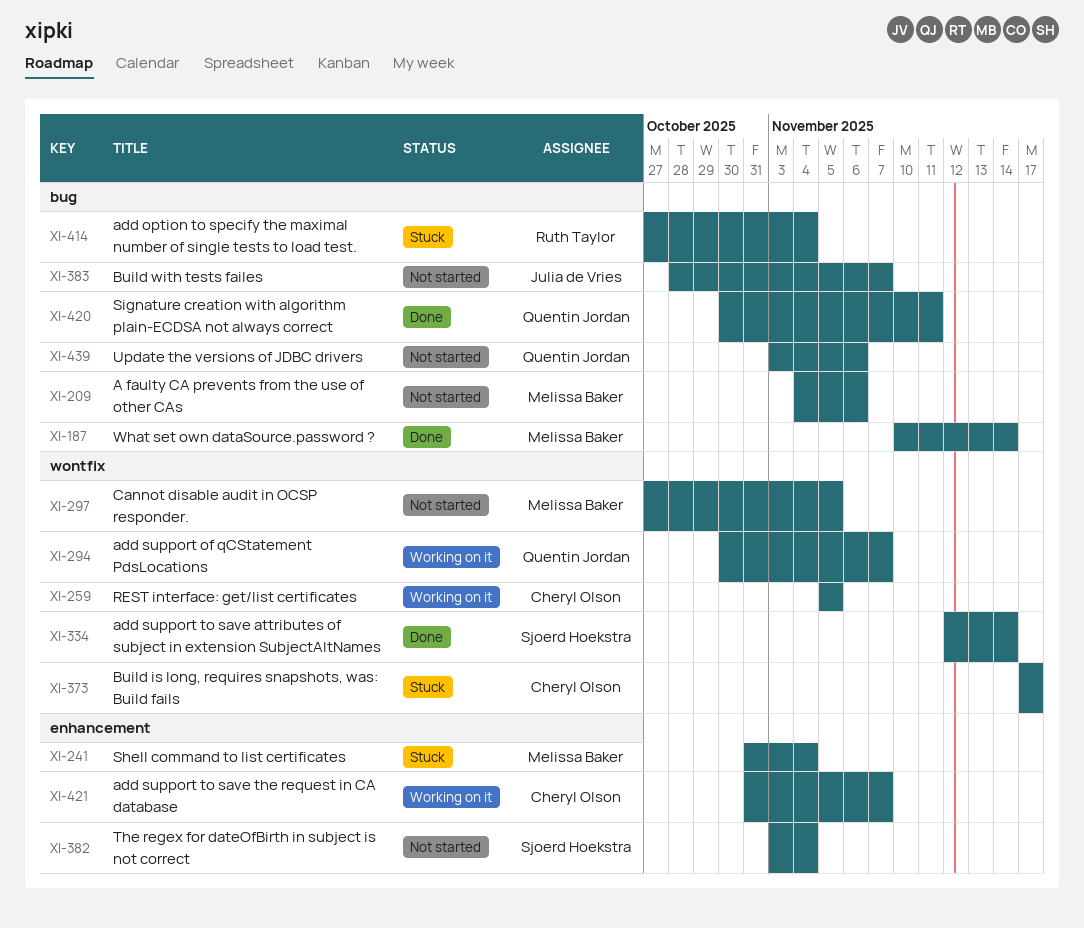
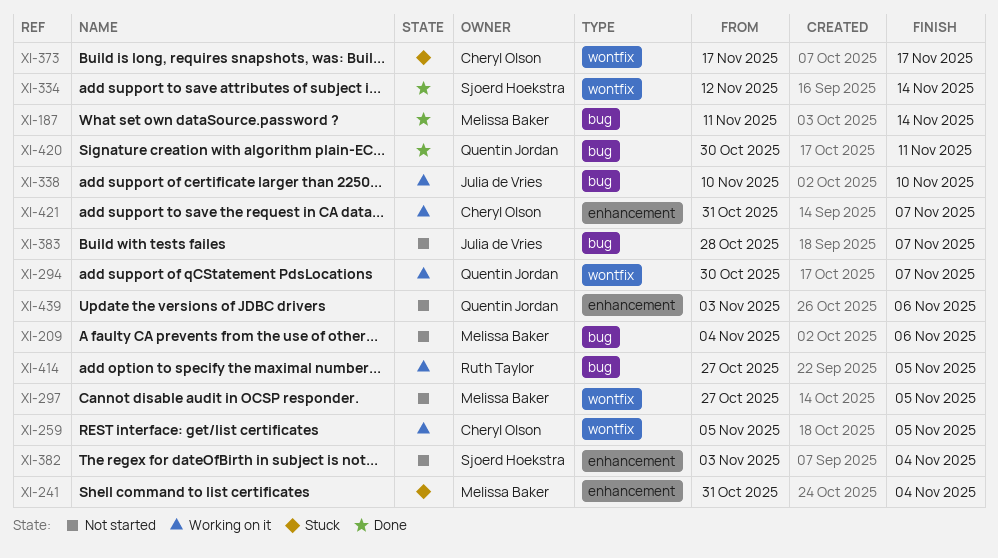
XI-187, start: Nov 10 -> Nov 11
XI-338: none -> present
XI-414, status: Stuck -> Working on it
XI-414, due: Nov 4 -> Nov 5
XI-439, label: bug -> enhancement

